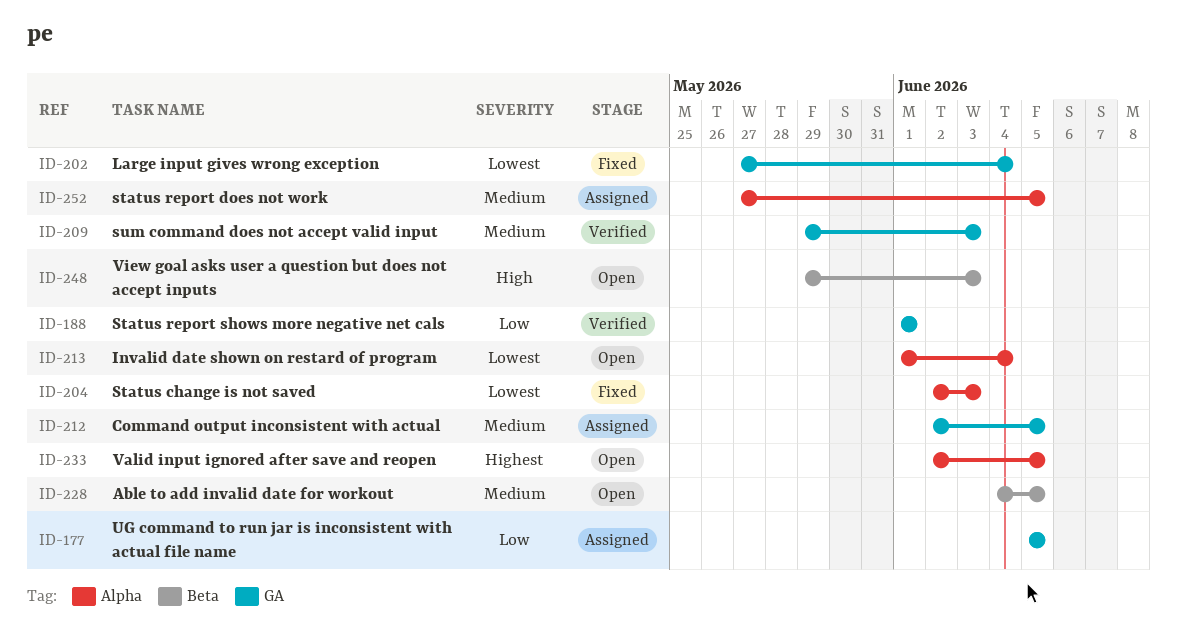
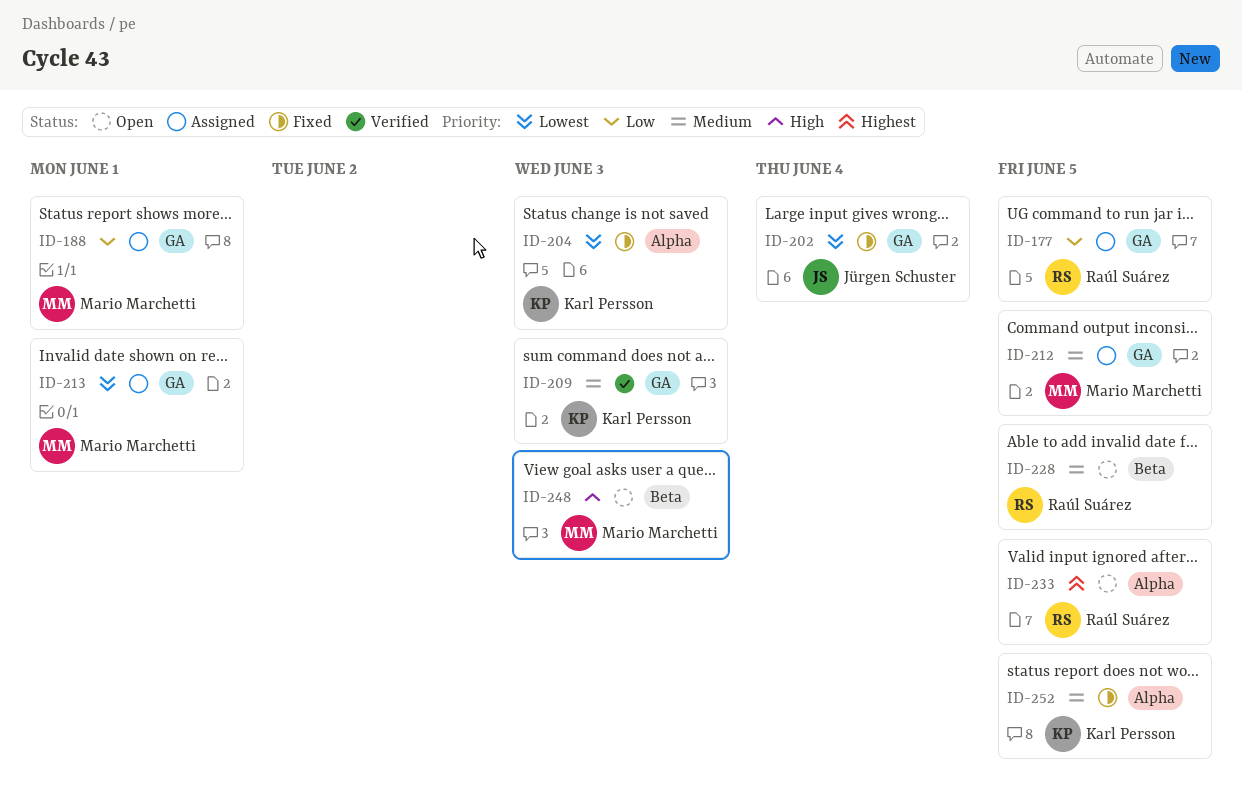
ID-188, status: Verified -> Assigned
ID-213, status: Open -> Assigned
ID-213, label: Alpha -> GA
ID-213, due: Jun 4 -> Jun 1
ID-252, status: Assigned -> Fixed

